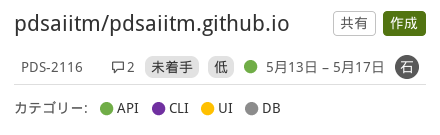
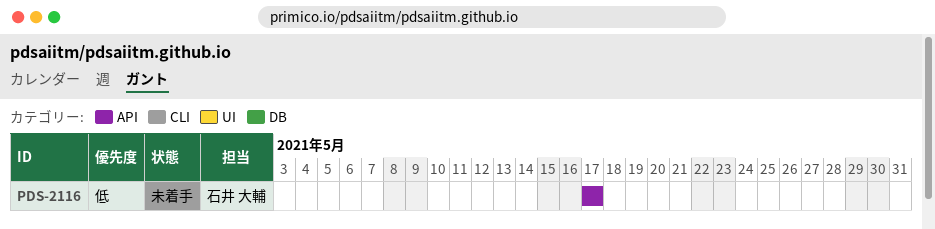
PDS-2116, start: May 13 -> May 17

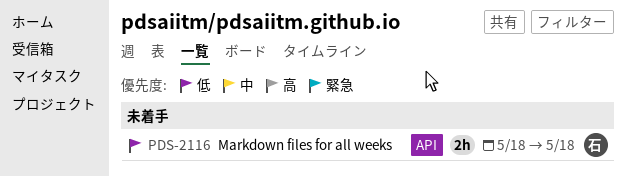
PDS-2116, start: May 17 -> May 18
PDS-2116, due: May 17 -> May 18

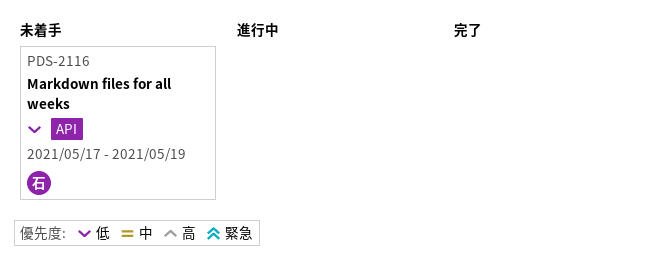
PDS-2116, start: May 18 -> May 17
PDS-2116, due: May 18 -> May 19

